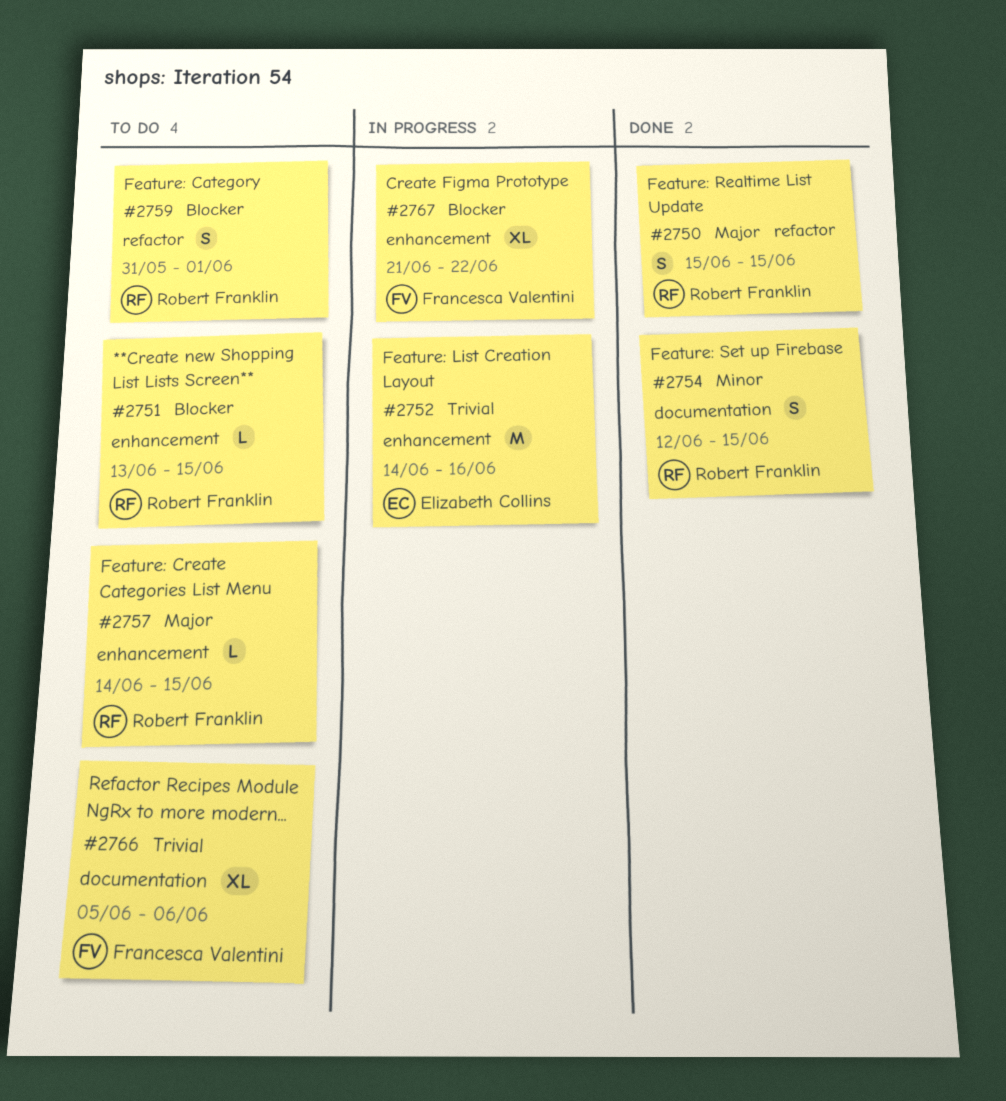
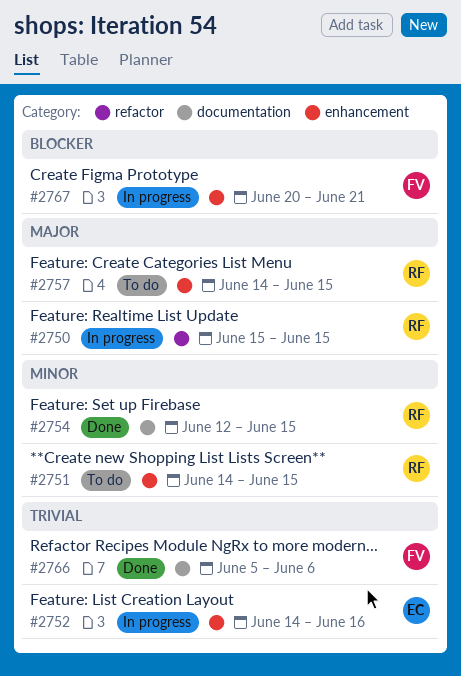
#2750, status: Done -> In progress
#2751, priority: Blocker -> Minor
#2751, start: Jun 13 -> Jun 14
#2759: present -> none
#2766, status: To do -> Done
#2767, start: Jun 21 -> Jun 20
#2767, due: Jun 22 -> Jun 21

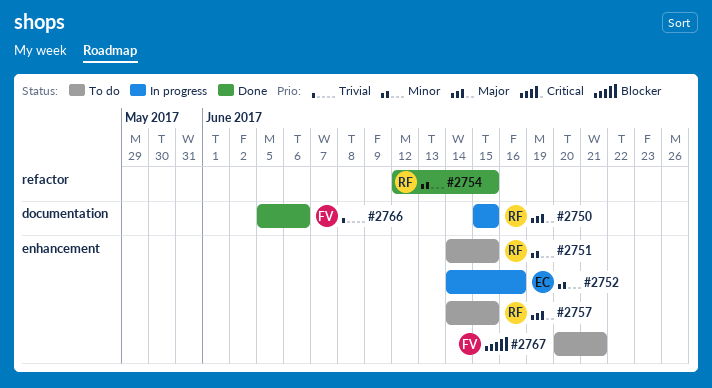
#2750, label: refactor -> documentation
#2752, priority: Trivial -> Minor
#2754, label: documentation -> refactor
#2767, status: In progress -> To do

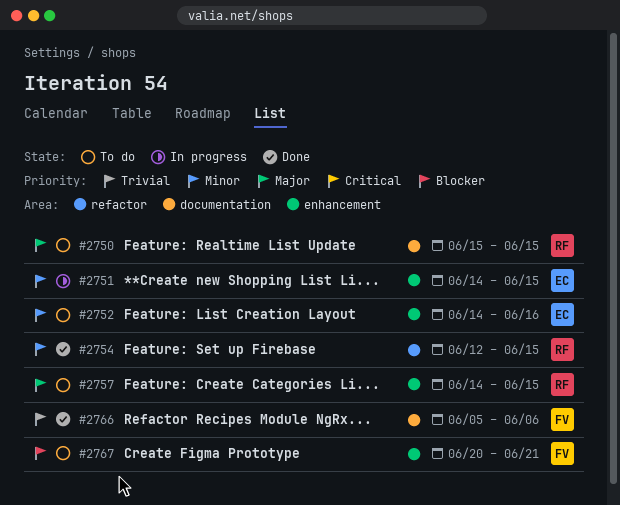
#2750, status: In progress -> To do
#2751, status: To do -> In progress
#2751, owner: RF -> EC
#2752, status: In progress -> To do

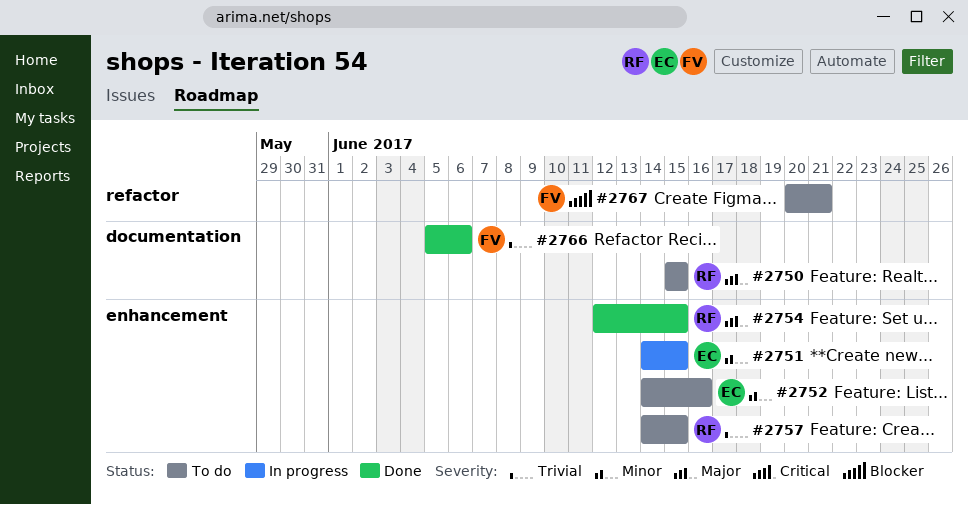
#2754, priority: Minor -> Major
#2754, label: refactor -> enhancement
#2757, priority: Major -> Trivial
#2767, label: enhancement -> refactor

